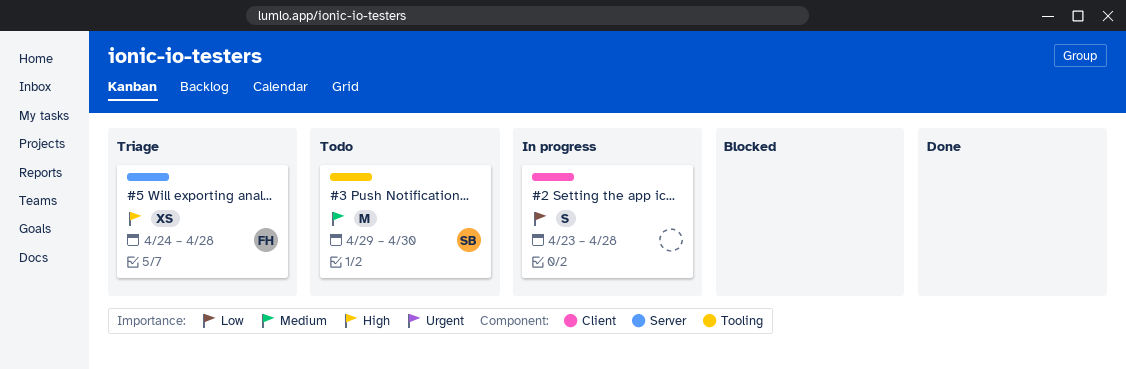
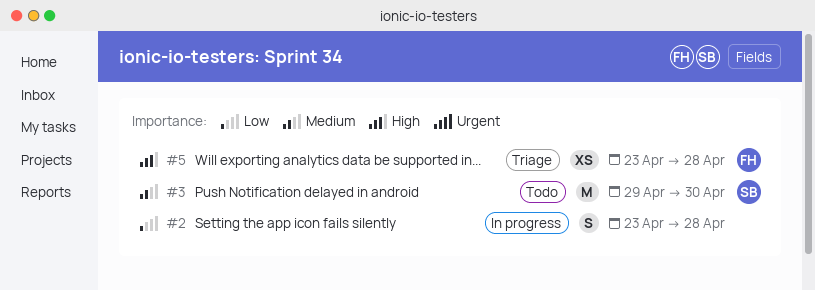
#5, start: Apr 24 -> Apr 23

